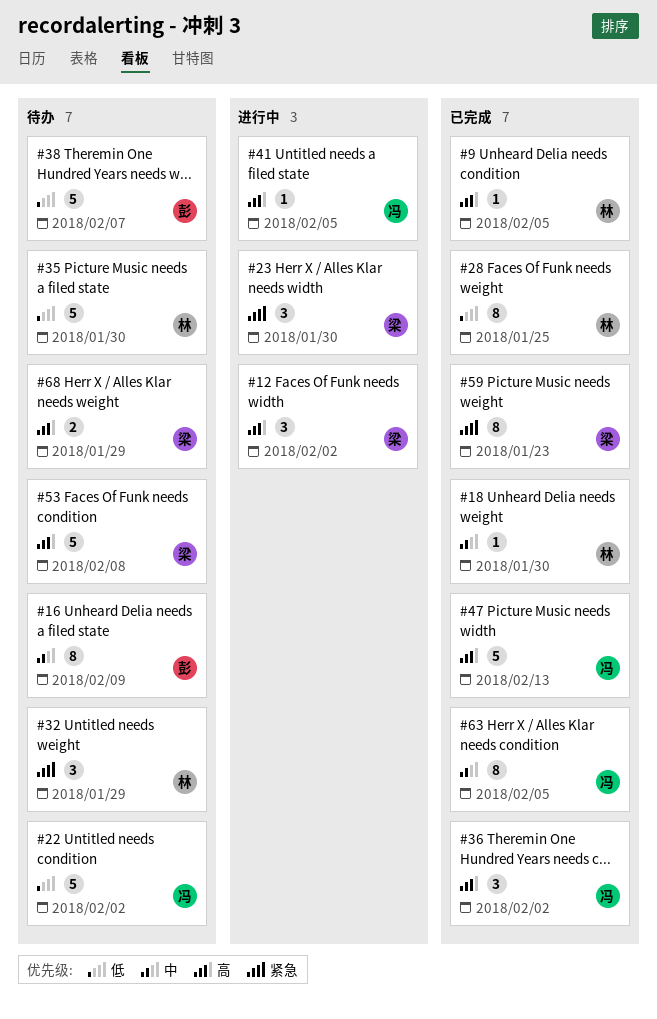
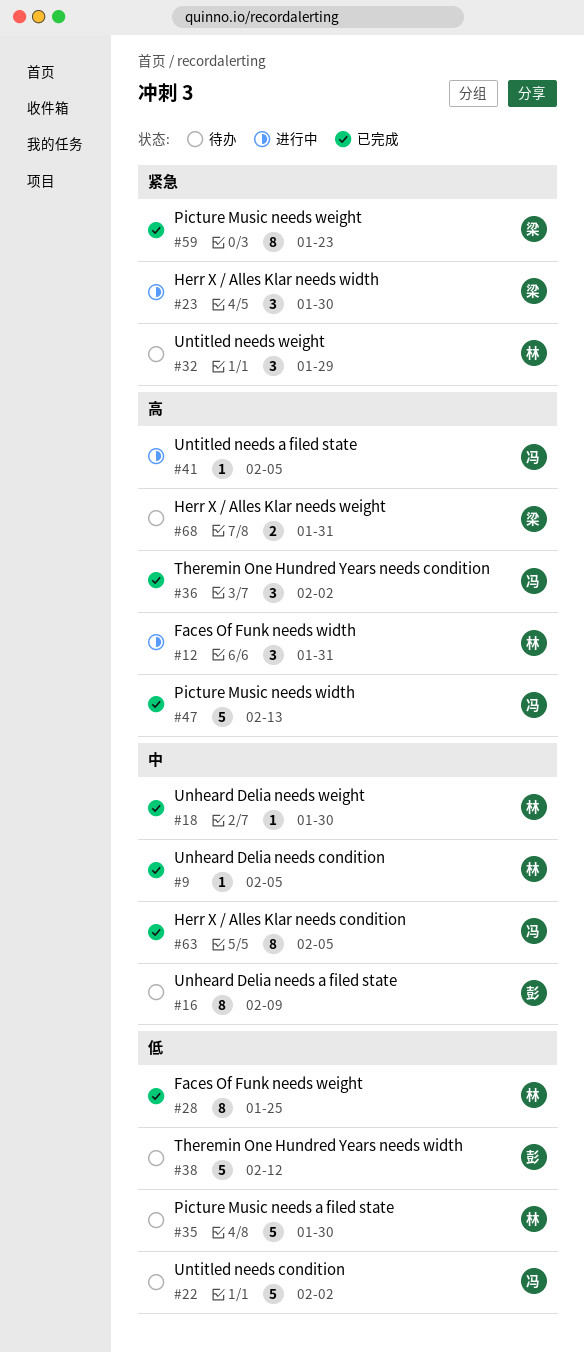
#9, priority: 高 -> 中
#12, owner: 梁 -> 林
#12, due: Feb 2 -> Jan 31
#38, due: Feb 7 -> Feb 12
#53: present -> none
#68, due: Jan 29 -> Jan 31

